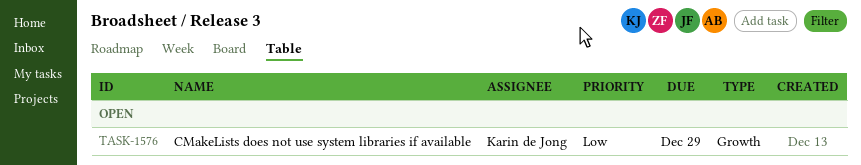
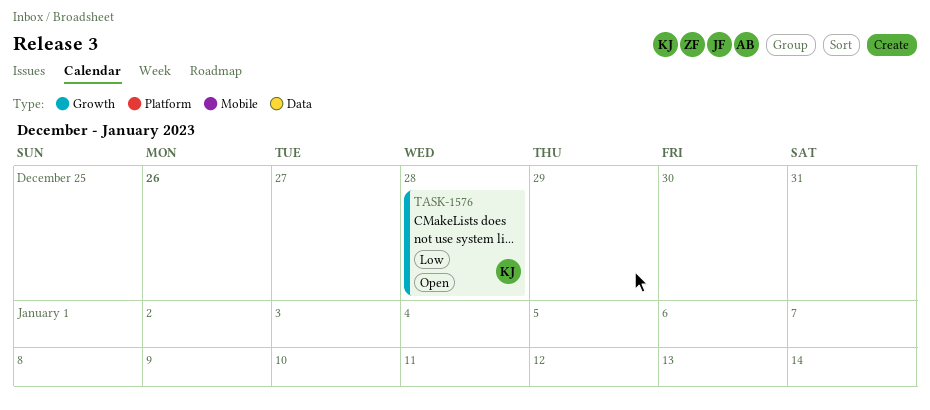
TASK-1576, due: Dec 29 -> Dec 28

